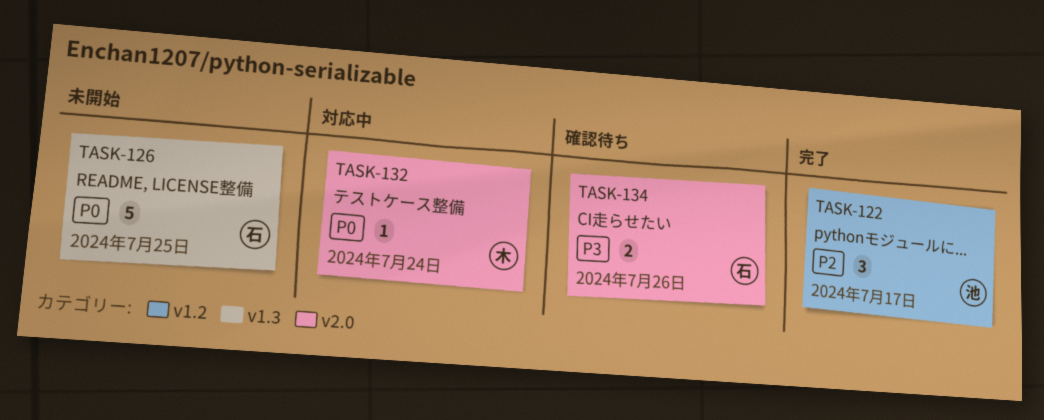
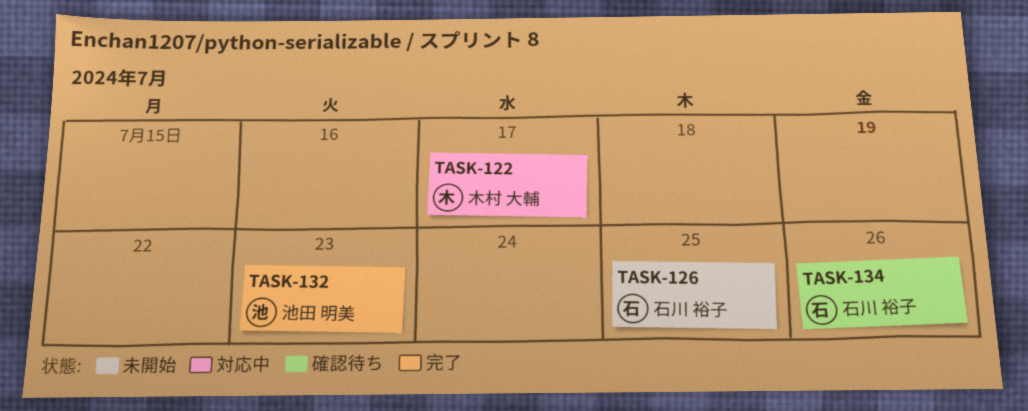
TASK-122, status: 完了 -> 対応中
TASK-122, owner: 池田 明美 -> 木村 大輔
TASK-132, status: 対応中 -> 完了
TASK-132, owner: 木村 大輔 -> 池田 明美
TASK-132, due: Jul 24 -> Jul 23

